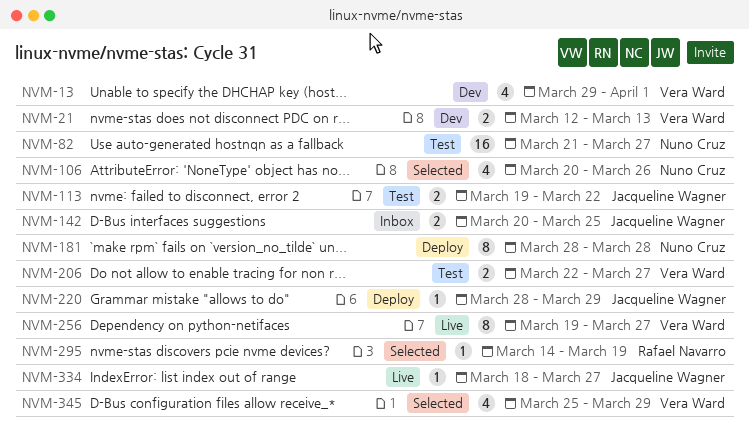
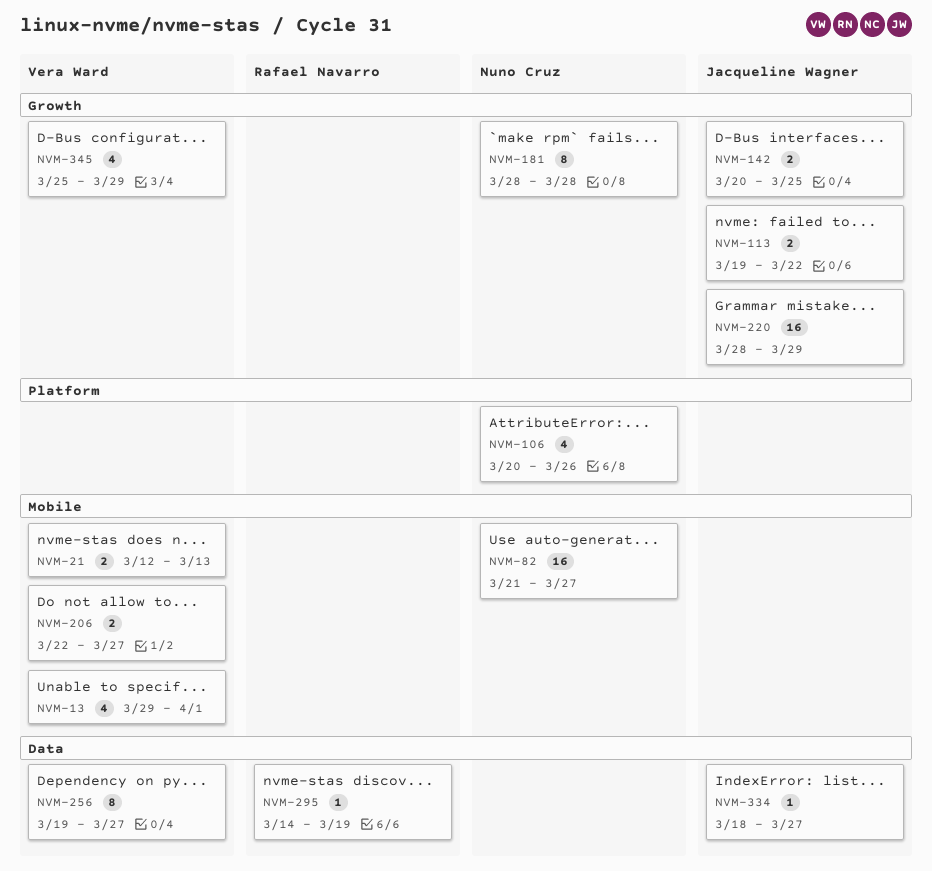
NVM-220, estimate: 1 -> 16

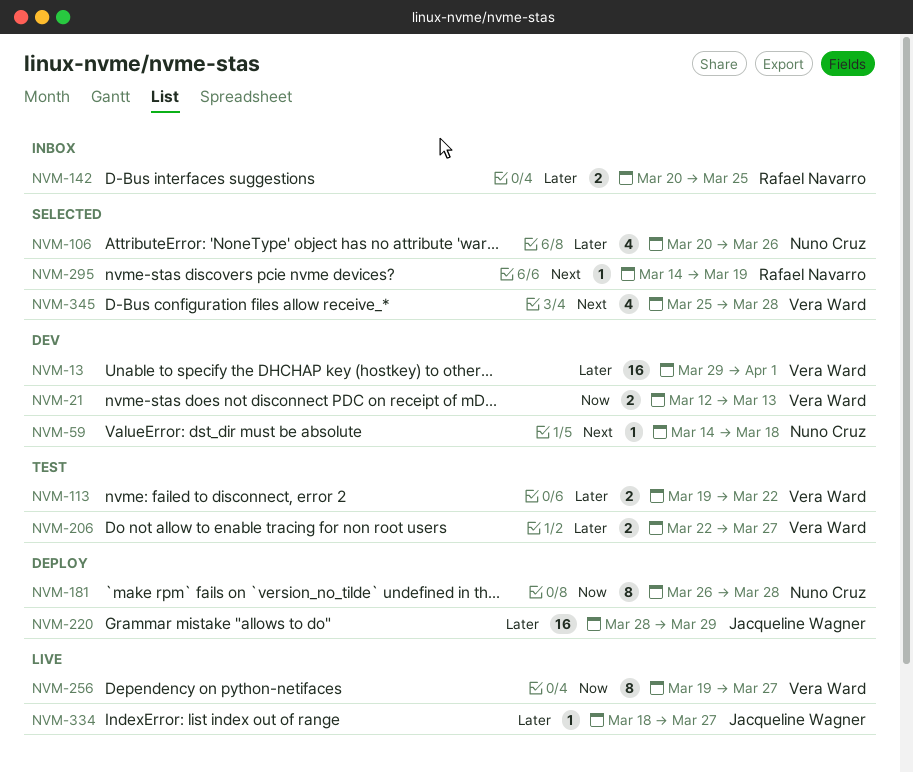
NVM-13, estimate: 4 -> 16
NVM-59: none -> present
NVM-82: present -> none
NVM-113, owner: Jacqueline Wagner -> Vera Ward
NVM-142, owner: Jacqueline Wagner -> Rafael Navarro
NVM-181, start: Mar 28 -> Mar 26
NVM-345, due: Mar 29 -> Mar 28

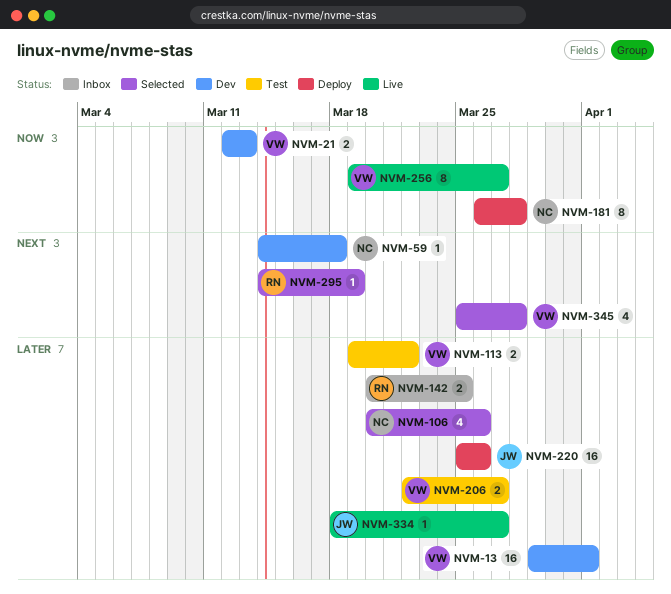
NVM-220, start: Mar 28 -> Mar 25
NVM-220, due: Mar 29 -> Mar 26

